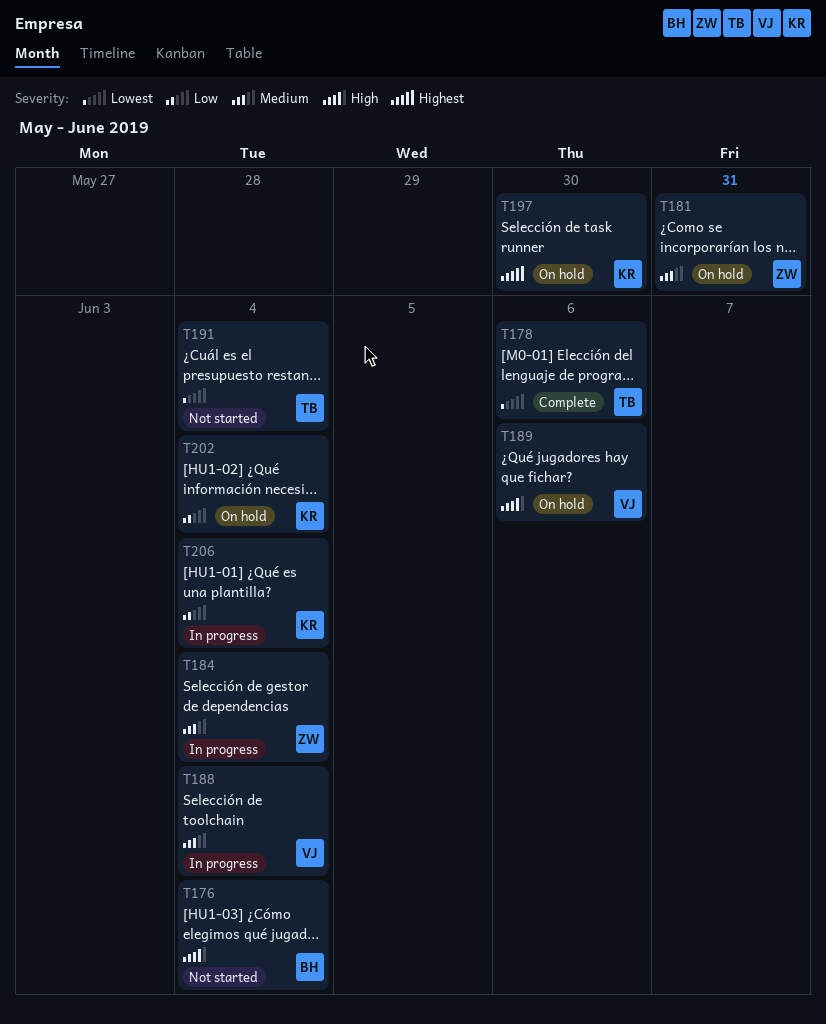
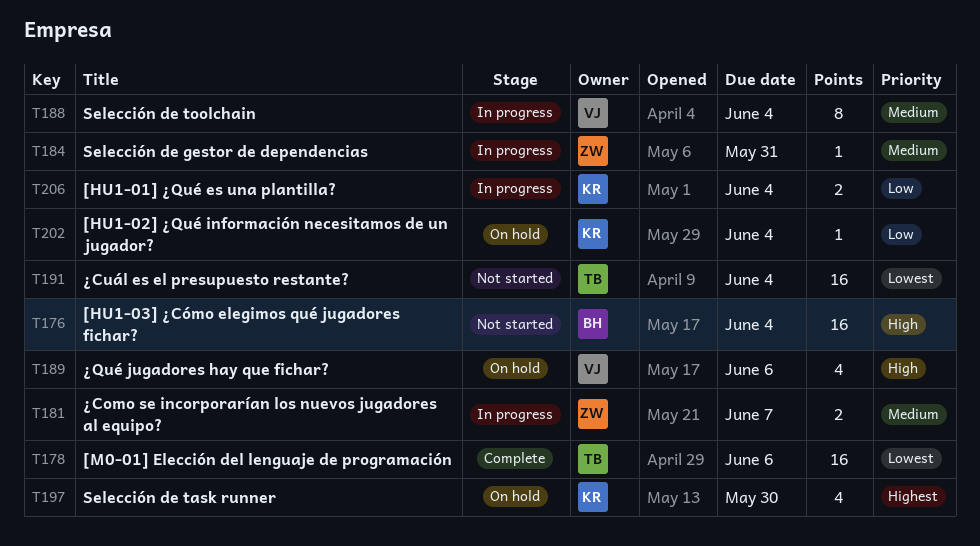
T181, status: On hold -> In progress
T181, due: May 31 -> Jun 7
T184, due: Jun 4 -> May 31

